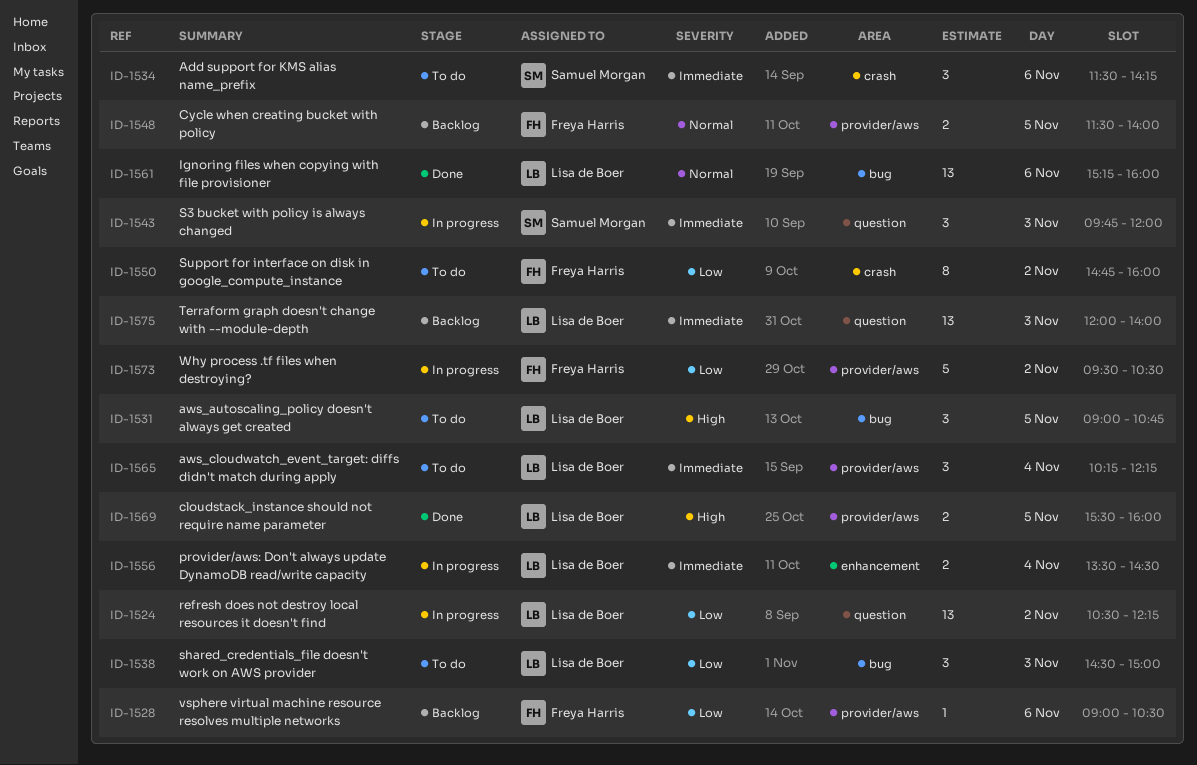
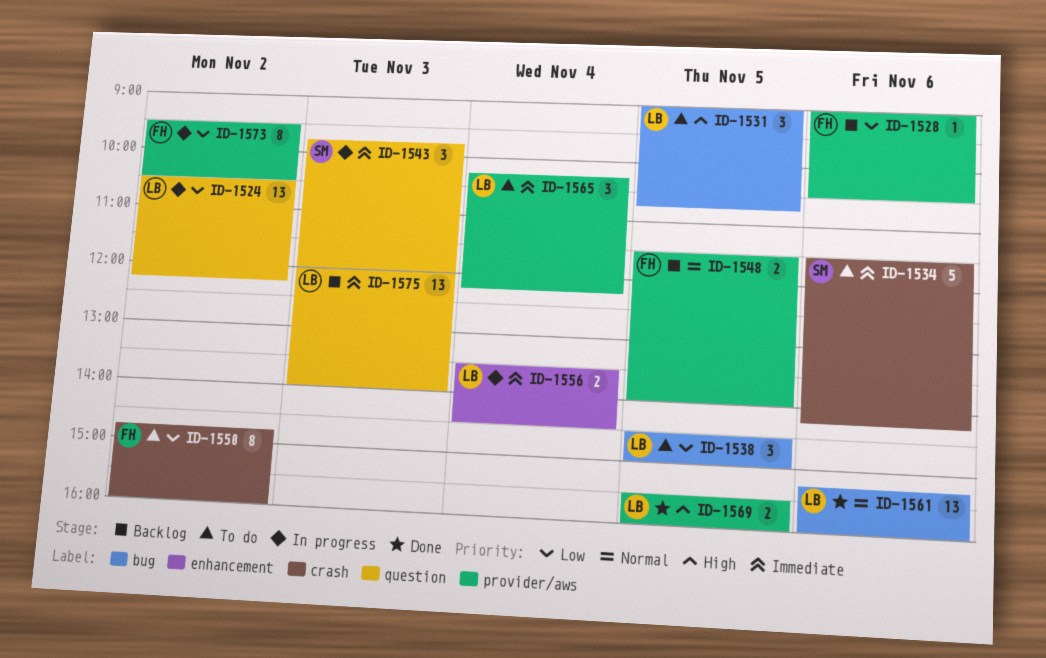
ID-1534, estimate: 3 -> 5
ID-1538, day: Nov 3 -> Nov 5
ID-1573, estimate: 5 -> 8

